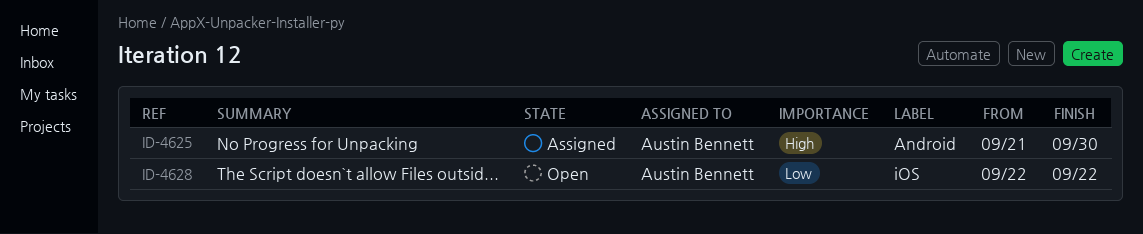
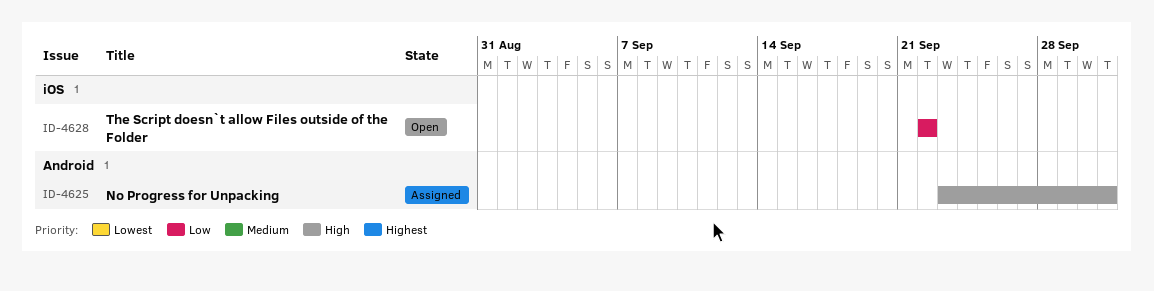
ID-4625, start: Sep 21 -> Sep 23
ID-4625, due: Sep 30 -> Oct 1

